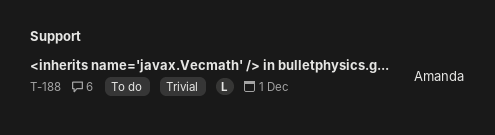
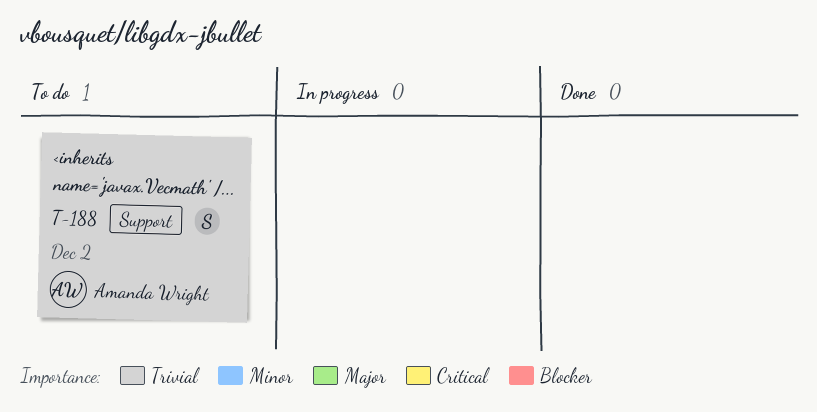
T-188, estimate: L -> S
T-188, due: Dec 1 -> Dec 2

